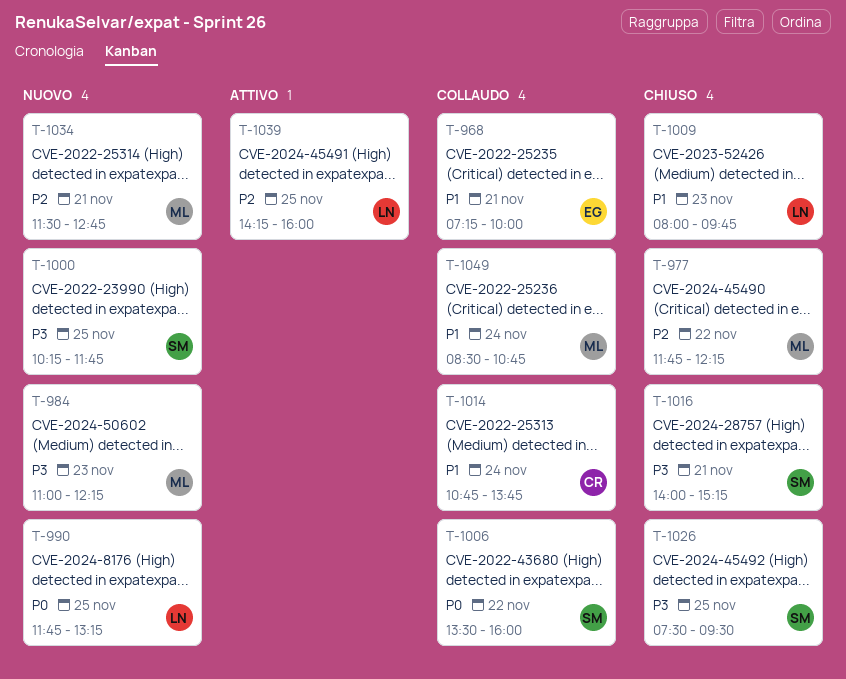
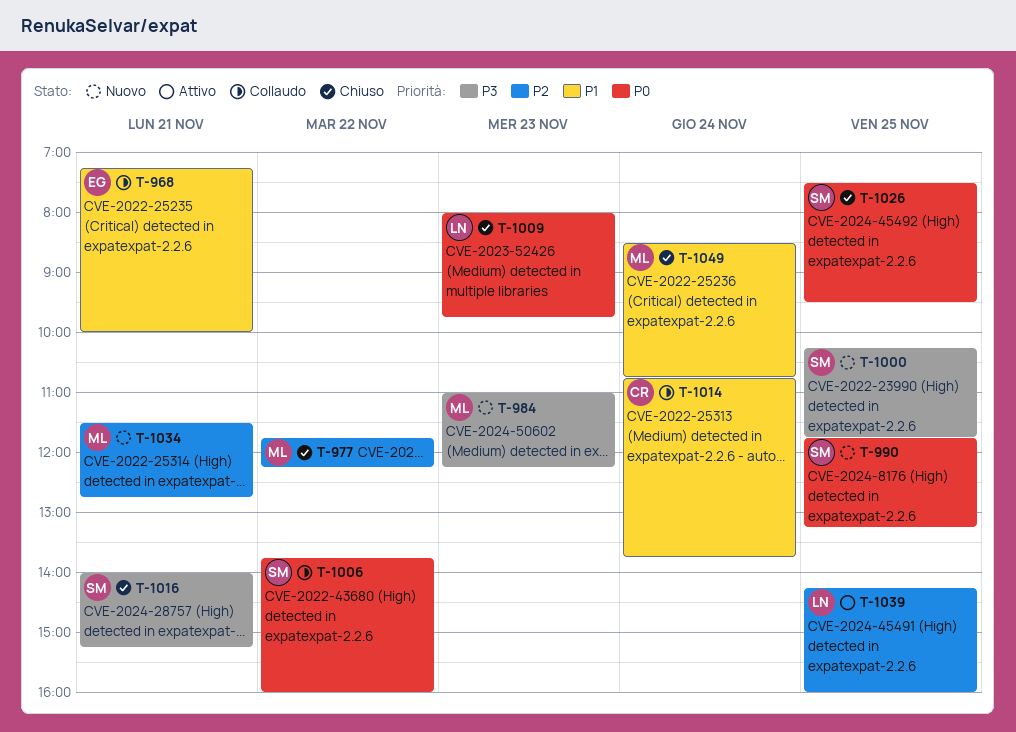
T-990, owner: LN -> SM
T-1006, begins: 13:30 -> 13:45
T-1009, priority: P1 -> P0
T-1026, priority: P3 -> P0
T-1049, status: Collaudo -> Chiuso

